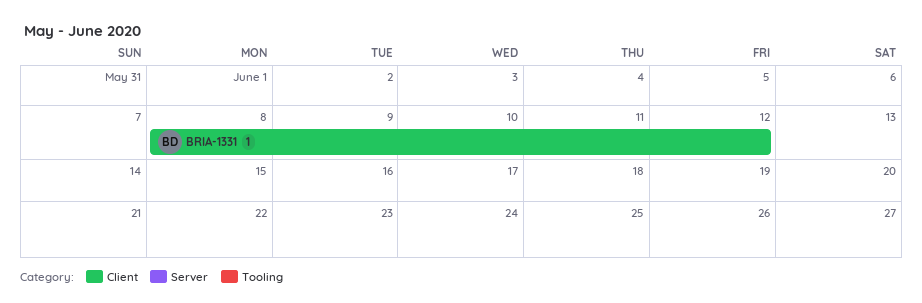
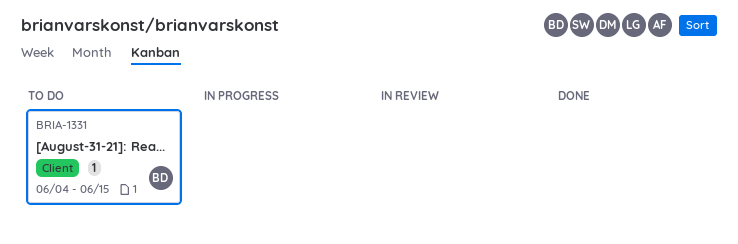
BRIA-1331, start: Jun 8 -> Jun 4
BRIA-1331, due: Jun 12 -> Jun 15

